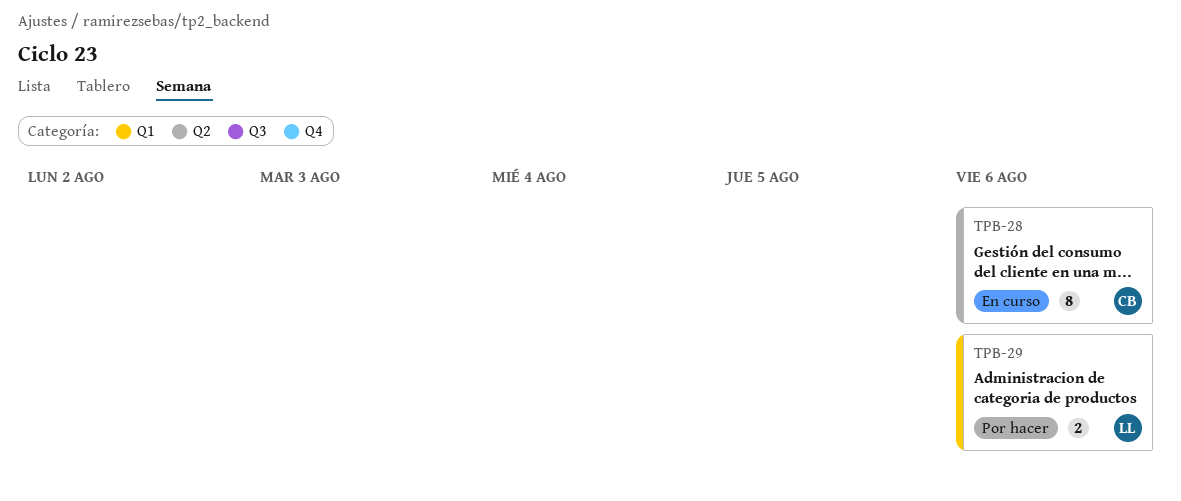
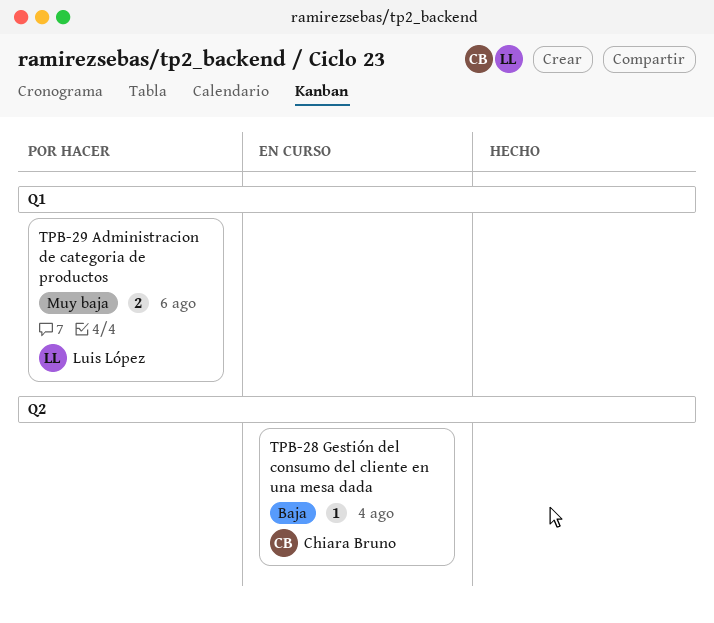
TPB-28, estimate: 8 -> 1
TPB-28, due: Aug 6 -> Aug 4

